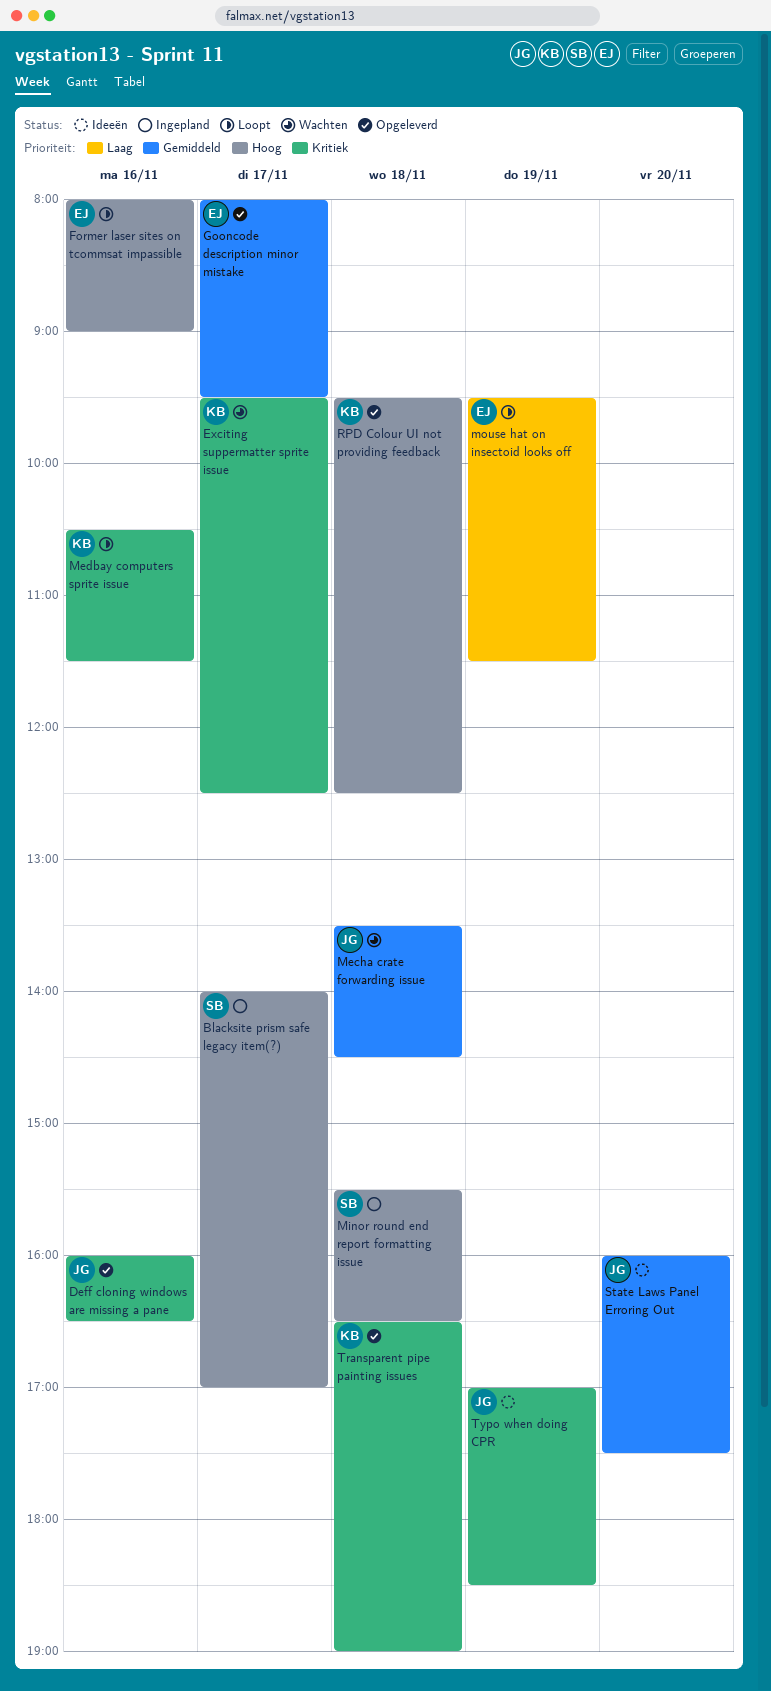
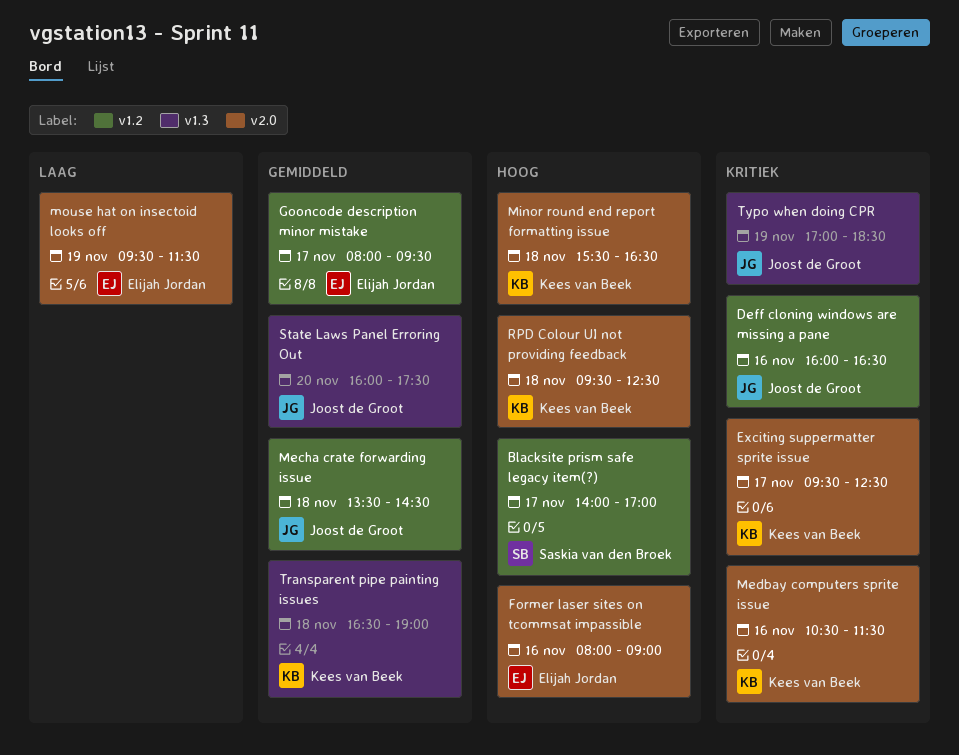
Minor round end report formatting issue, owner: Saskia van den Broek -> Kees van Beek
Transparent pipe painting issues, priority: Kritiek -> Gemiddeld

